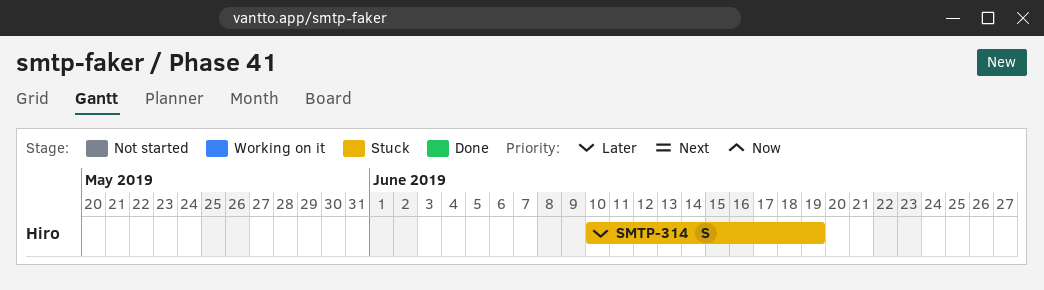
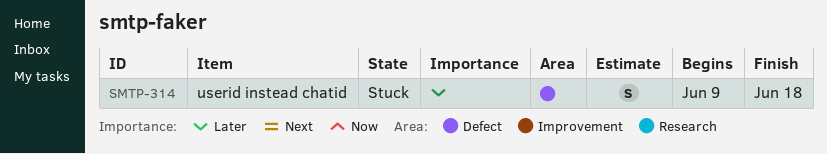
SMTP-314, start: Jun 10 -> Jun 9
SMTP-314, due: Jun 19 -> Jun 18

